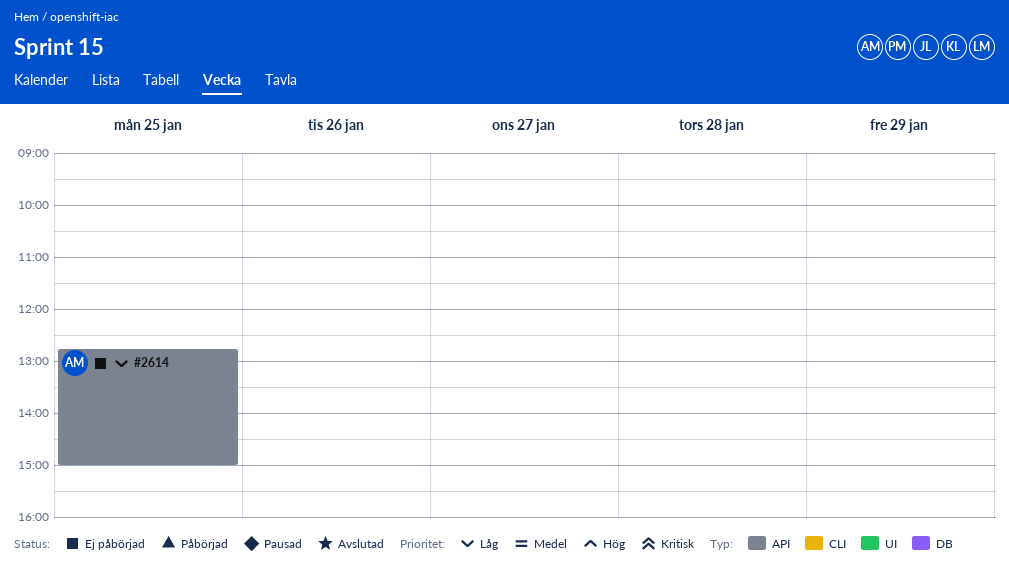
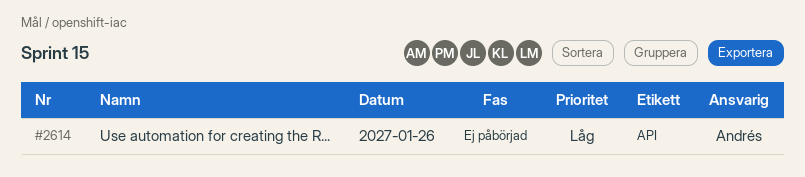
#2614, day: Jan 25 -> Jan 26

